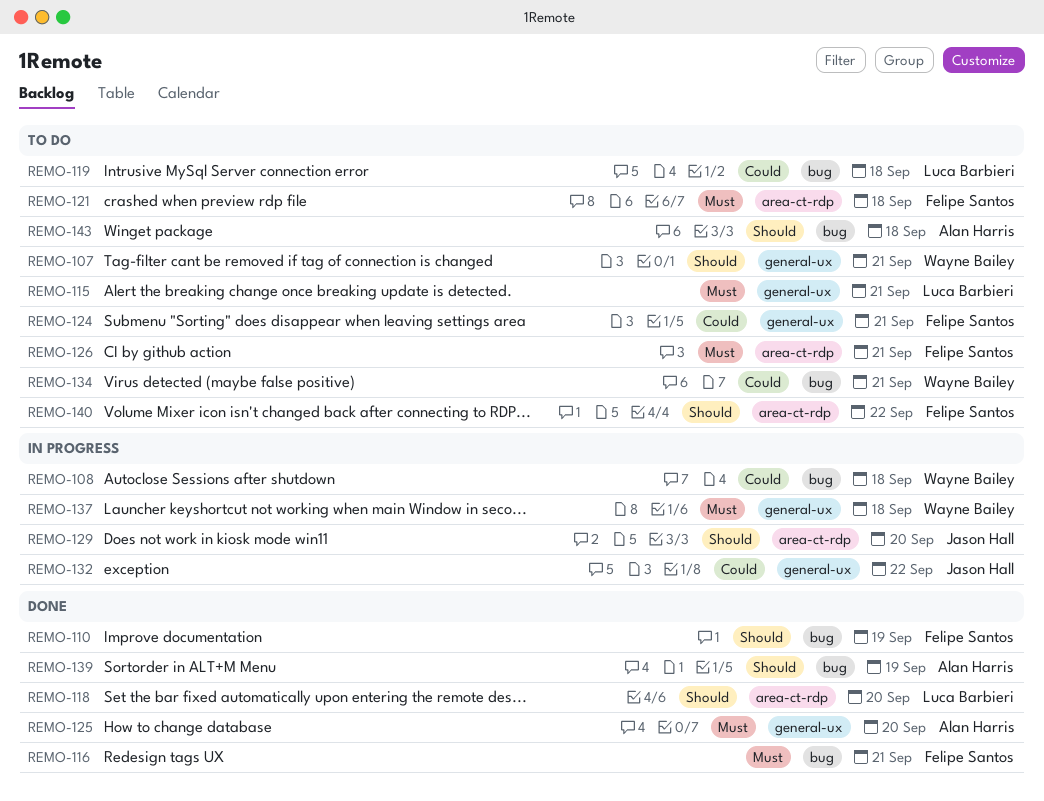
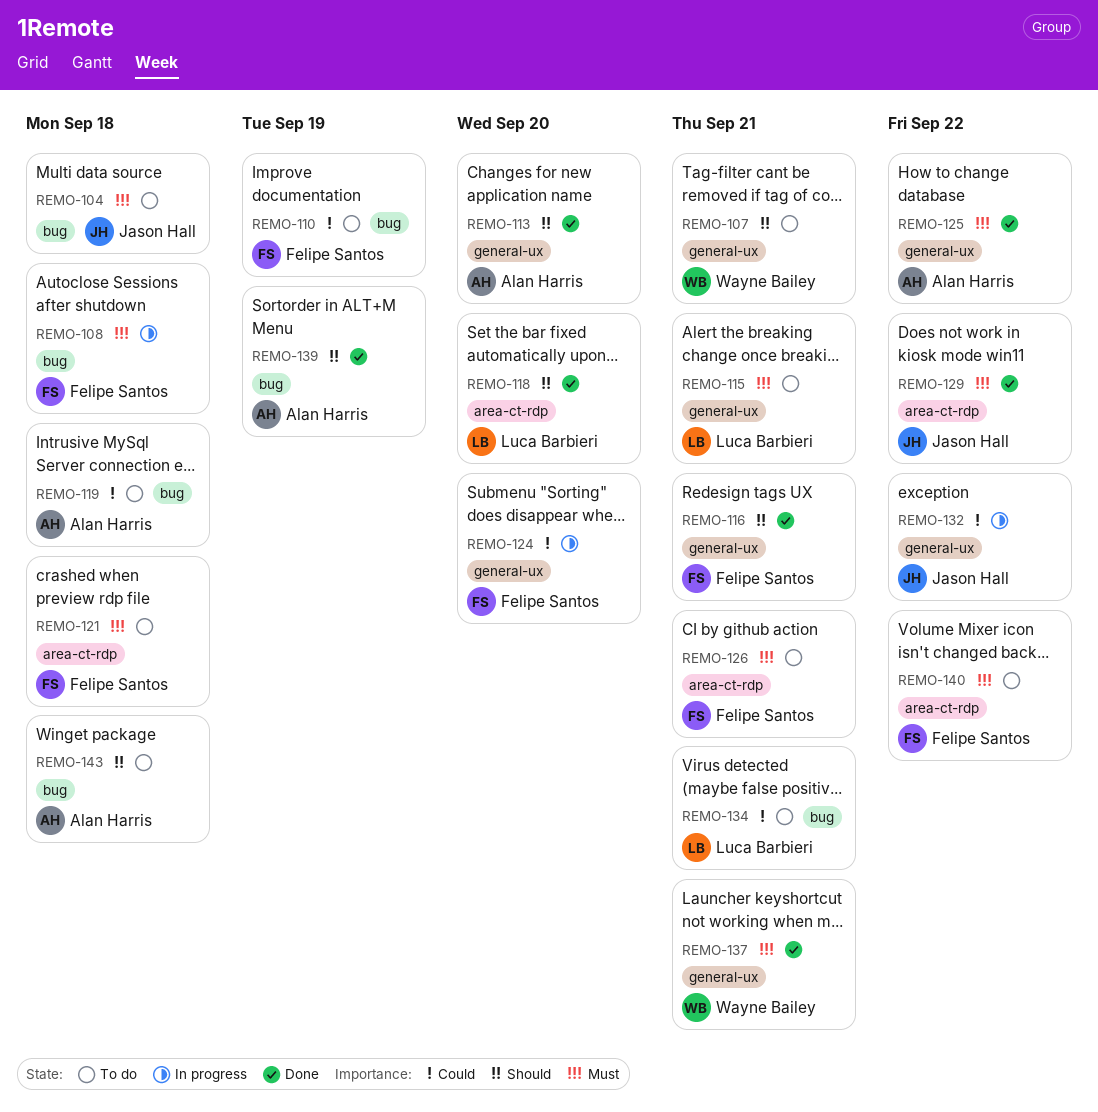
REMO-104: none -> present
REMO-108, owner: Wayne Bailey -> Felipe Santos
REMO-108, priority: Could -> Must
REMO-110, status: Done -> To do
REMO-110, priority: Should -> Could
REMO-113: none -> present
REMO-116, priority: Must -> Should
REMO-116, label: bug -> general-ux
REMO-119, owner: Luca Barbieri -> Alan Harris
REMO-124, status: To do -> In progress
REMO-124, due: Sep 21 -> Sep 20
REMO-125, due: Sep 20 -> Sep 22
REMO-129, status: In progress -> Done
REMO-129, priority: Should -> Must
REMO-129, due: Sep 20 -> Sep 22
REMO-134, owner: Wayne Bailey -> Luca Barbieri
REMO-137, status: In progress -> Done
REMO-137, due: Sep 18 -> Sep 21
REMO-140, priority: Should -> Must

